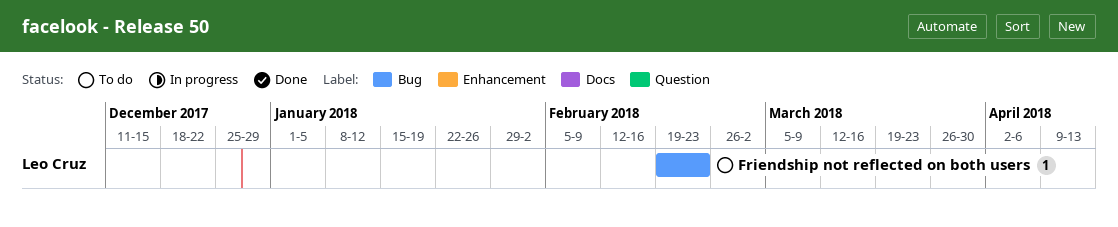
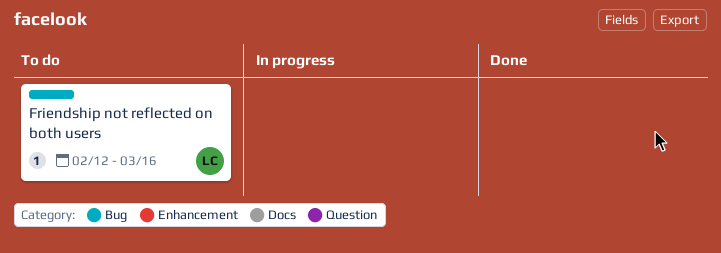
Friendship not reflected on both users, start: Feb 19 -> Feb 12
Friendship not reflected on both users, due: Feb 23 -> Mar 16

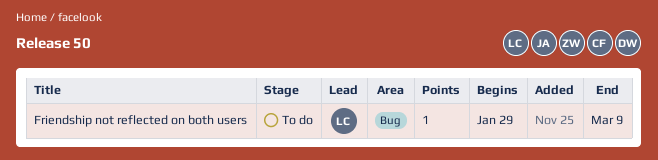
Friendship not reflected on both users, start: Feb 12 -> Jan 29
Friendship not reflected on both users, due: Mar 16 -> Mar 9

